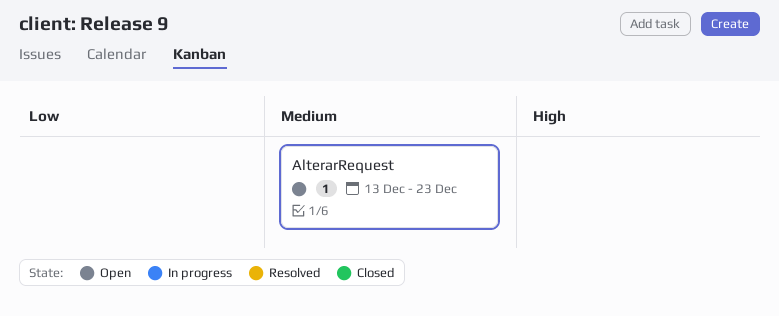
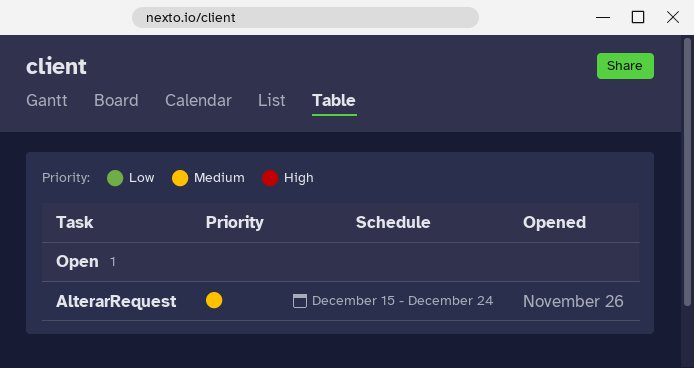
AlterarRequest, start: Dec 13 -> Dec 15
AlterarRequest, due: Dec 23 -> Dec 24

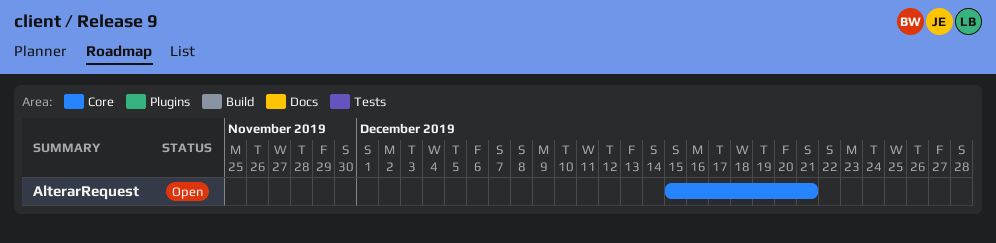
AlterarRequest, due: Dec 24 -> Dec 21

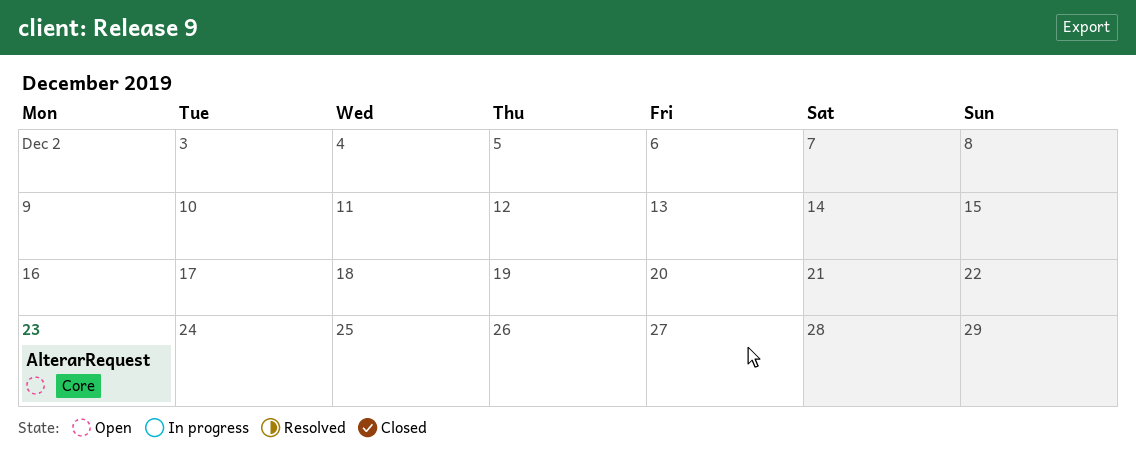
AlterarRequest, due: Dec 21 -> Dec 23

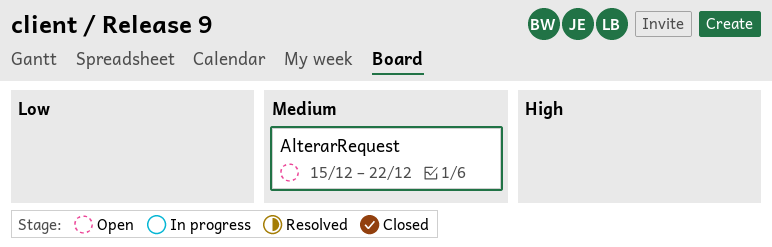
AlterarRequest, due: Dec 23 -> Dec 22

